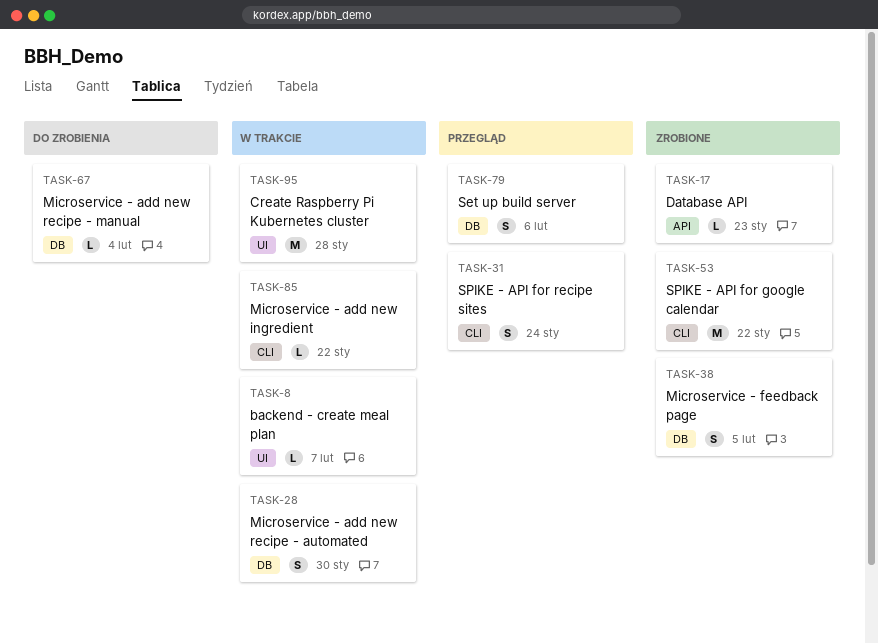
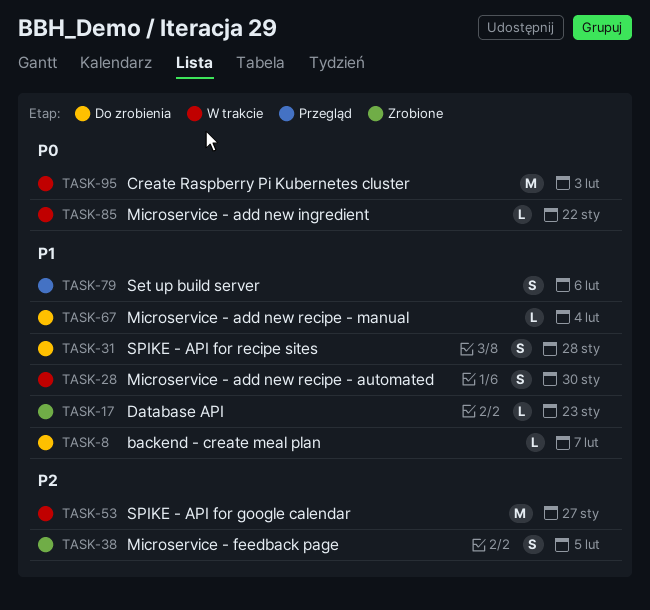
TASK-8, status: W trakcie -> Do zrobienia
TASK-31, status: Przegląd -> Do zrobienia
TASK-31, due: Jan 24 -> Jan 28
TASK-53, status: Zrobione -> W trakcie
TASK-53, due: Jan 22 -> Jan 27
TASK-95, due: Jan 28 -> Feb 3

